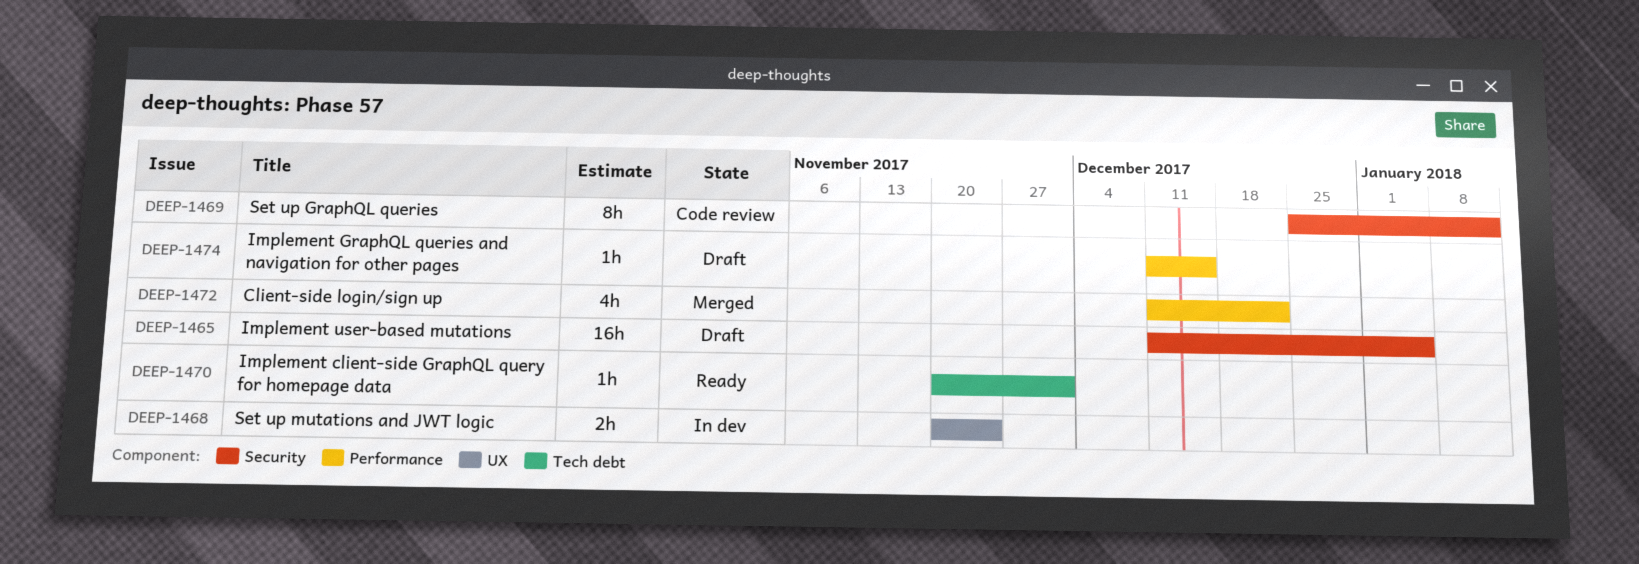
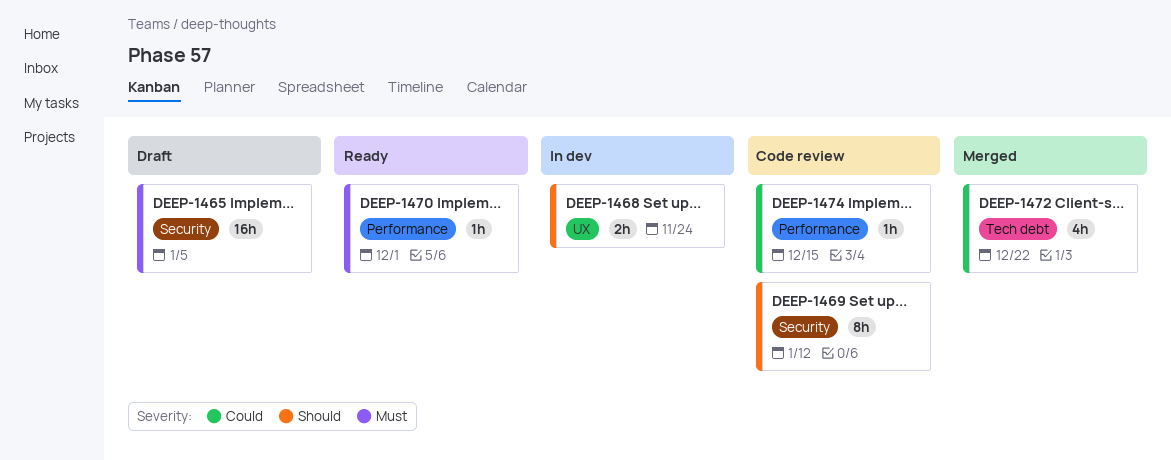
DEEP-1470, label: Tech debt -> Performance
DEEP-1472, label: Performance -> Tech debt
DEEP-1474, status: Draft -> Code review

